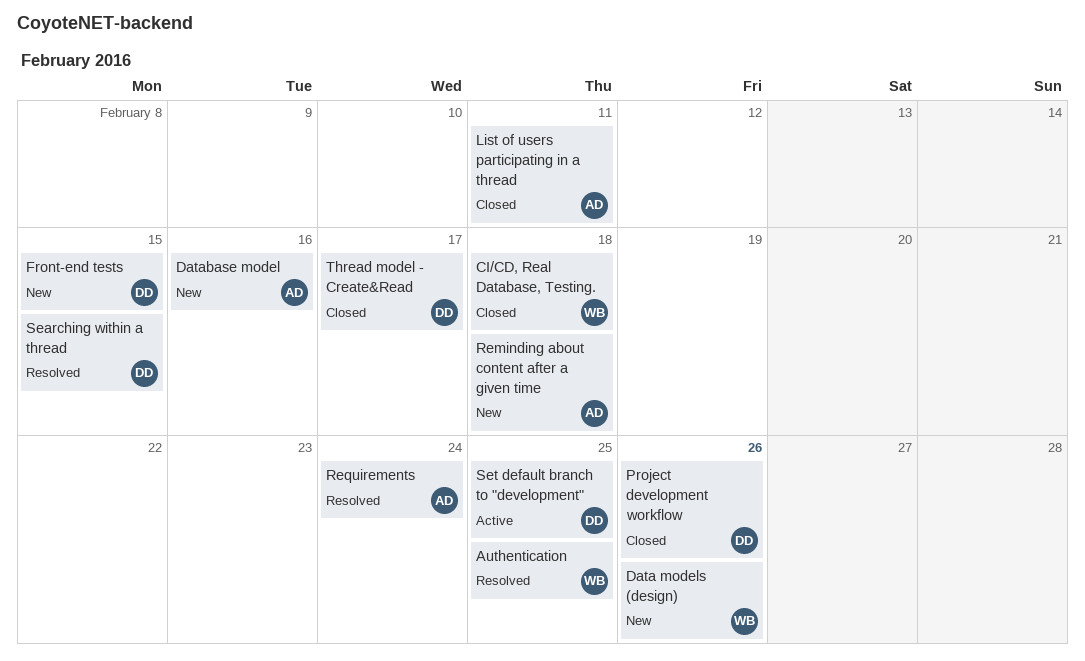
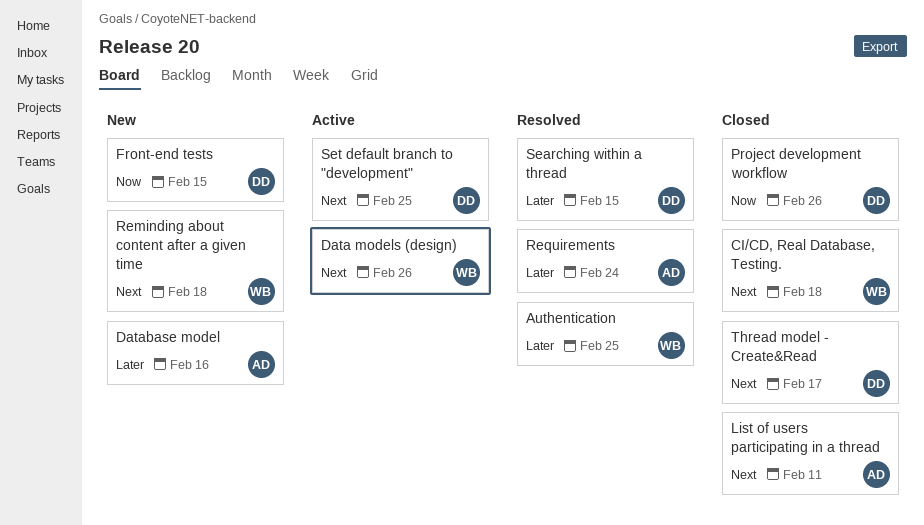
Data models (design), status: New -> Active
Reminding about content after a given time, owner: AD -> WB

